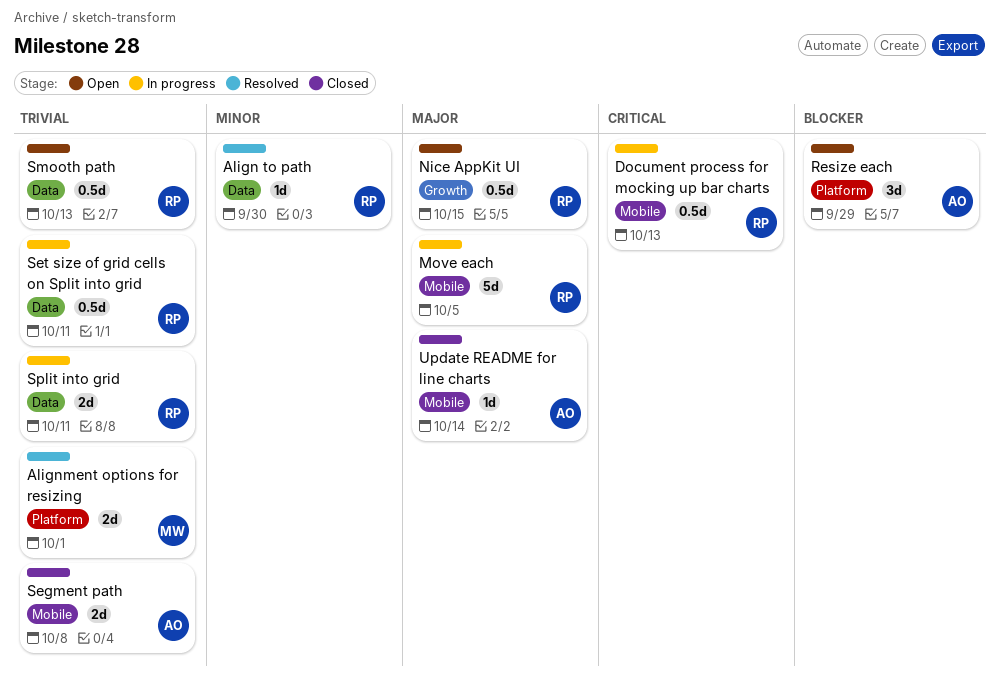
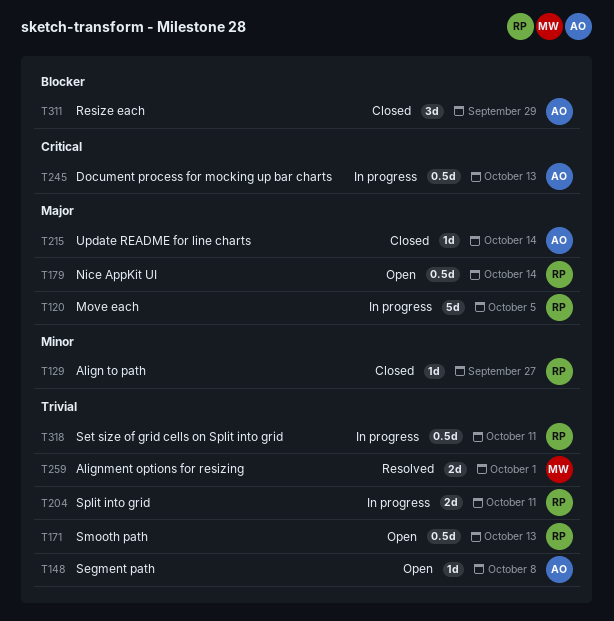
Align to path, status: Resolved -> Closed
Align to path, due: Sep 30 -> Sep 27
Document process for mocking up bar charts, owner: RP -> AO
Nice AppKit UI, due: Oct 15 -> Oct 14
Resize each, status: Open -> Closed
Segment path, status: Closed -> Open
Segment path, estimate: 2d -> 1d

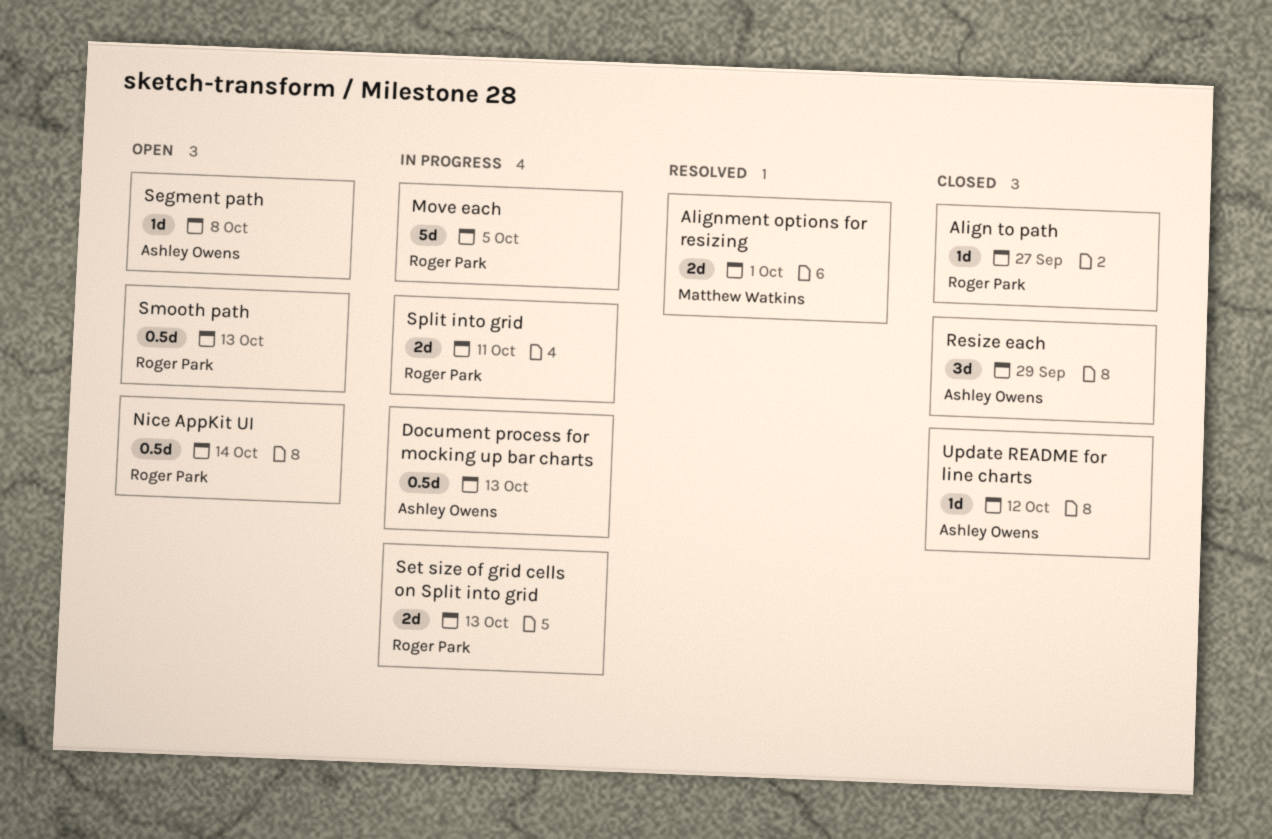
Set size of grid cells on Split into grid, estimate: 0.5d -> 2d
Set size of grid cells on Split into grid, due: Oct 11 -> Oct 13
Update README for line charts, due: Oct 14 -> Oct 12

